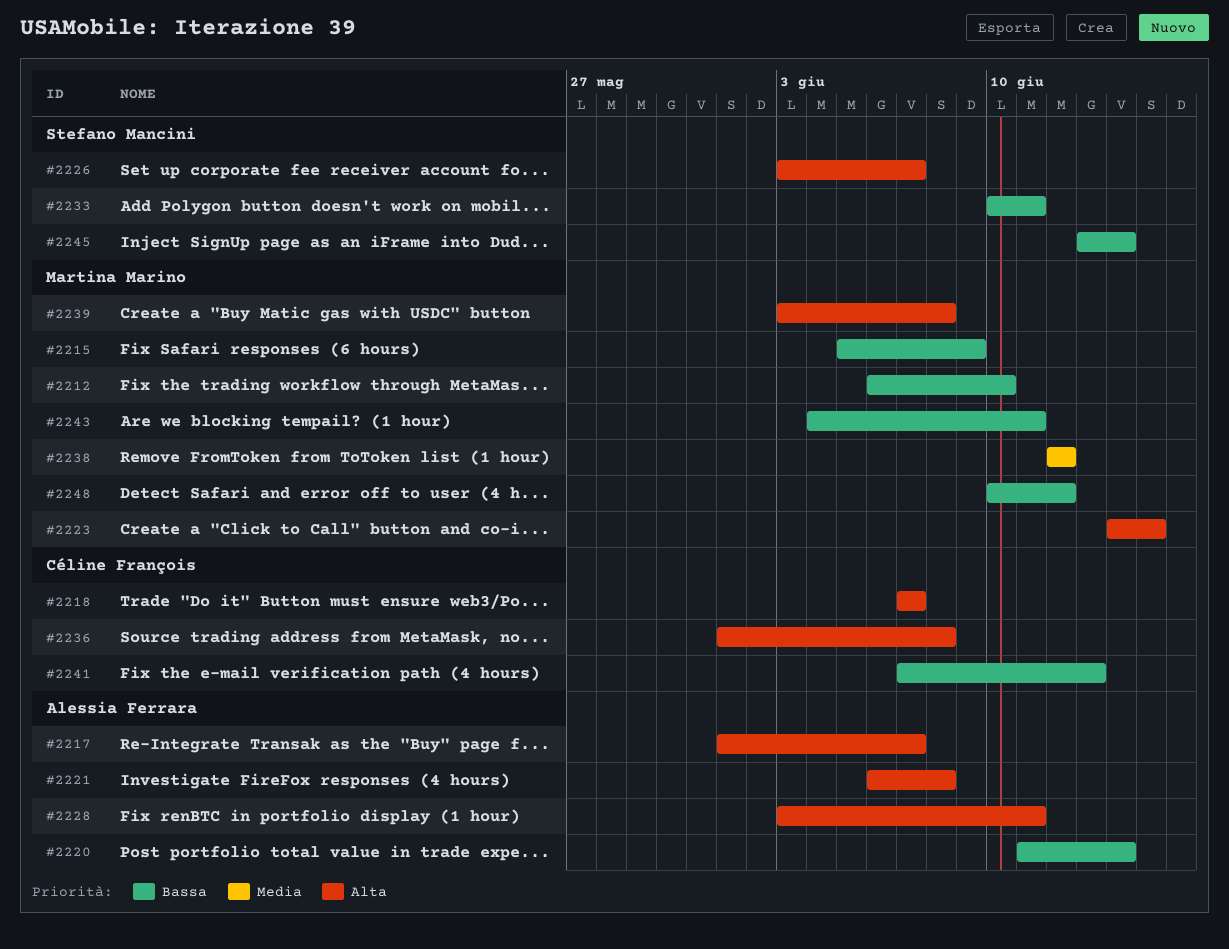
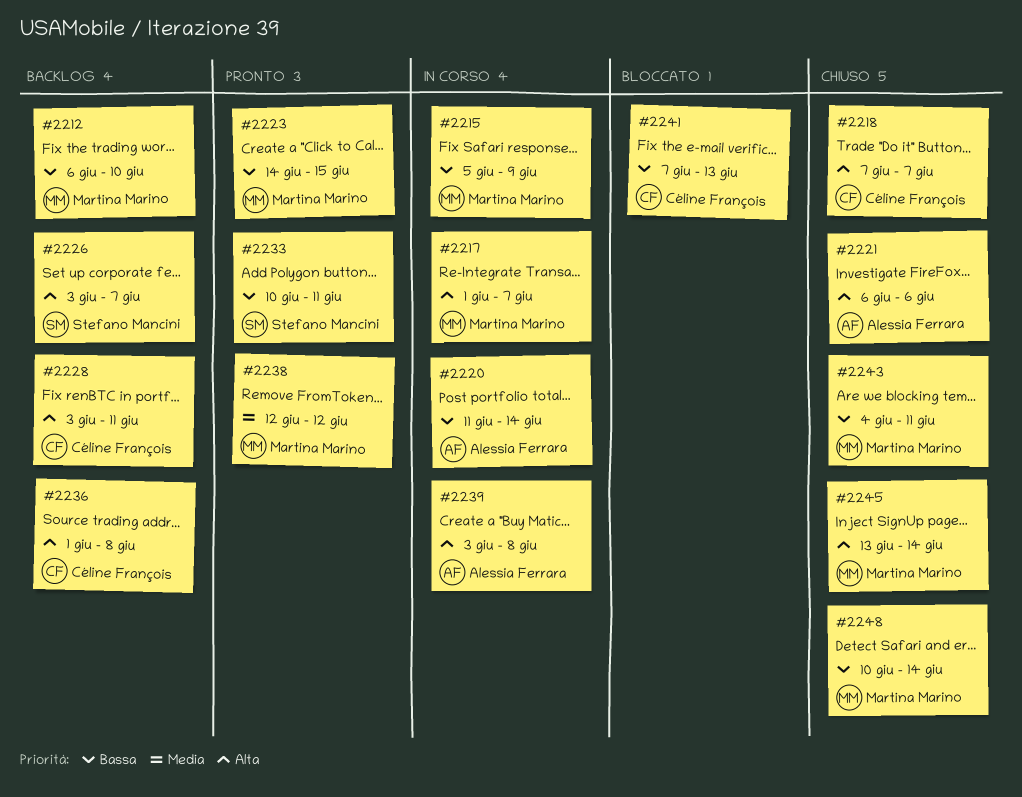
#2217, owner: Alessia Ferrara -> Martina Marino
#2221, due: Jun 8 -> Jun 6
#2223, priority: Alta -> Bassa
#2228, owner: Alessia Ferrara -> Céline François
#2239, owner: Martina Marino -> Alessia Ferrara
#2245, owner: Stefano Mancini -> Martina Marino
#2245, priority: Bassa -> Alta
#2248, due: Jun 12 -> Jun 14

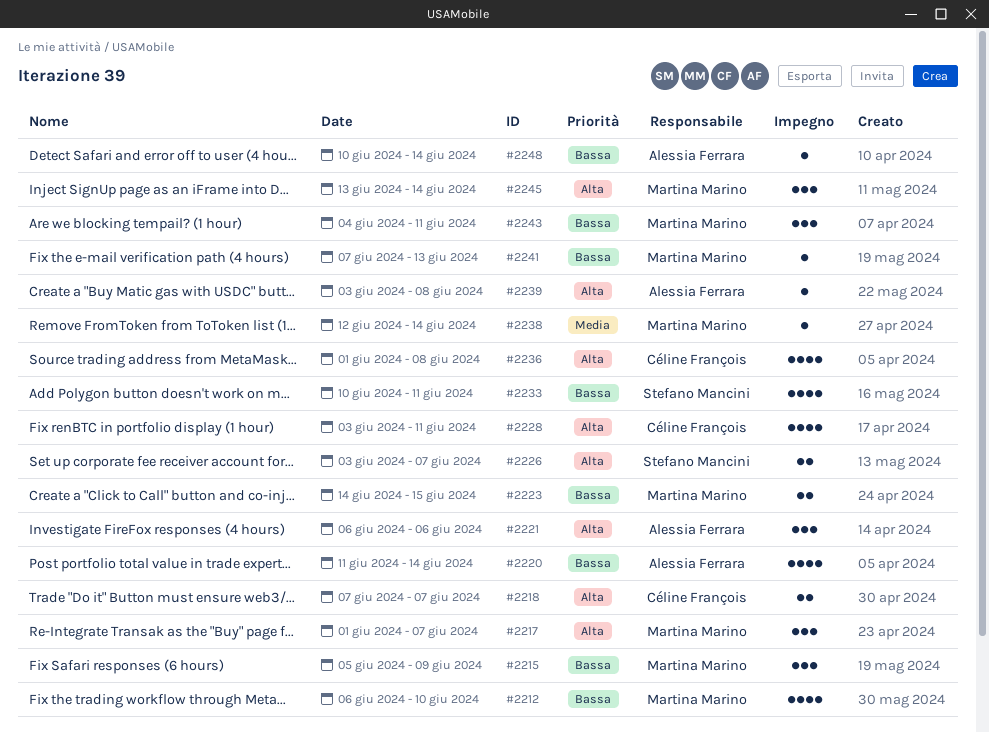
#2238, due: Jun 12 -> Jun 14
#2241, owner: Céline François -> Martina Marino
#2248, owner: Martina Marino -> Alessia Ferrara

